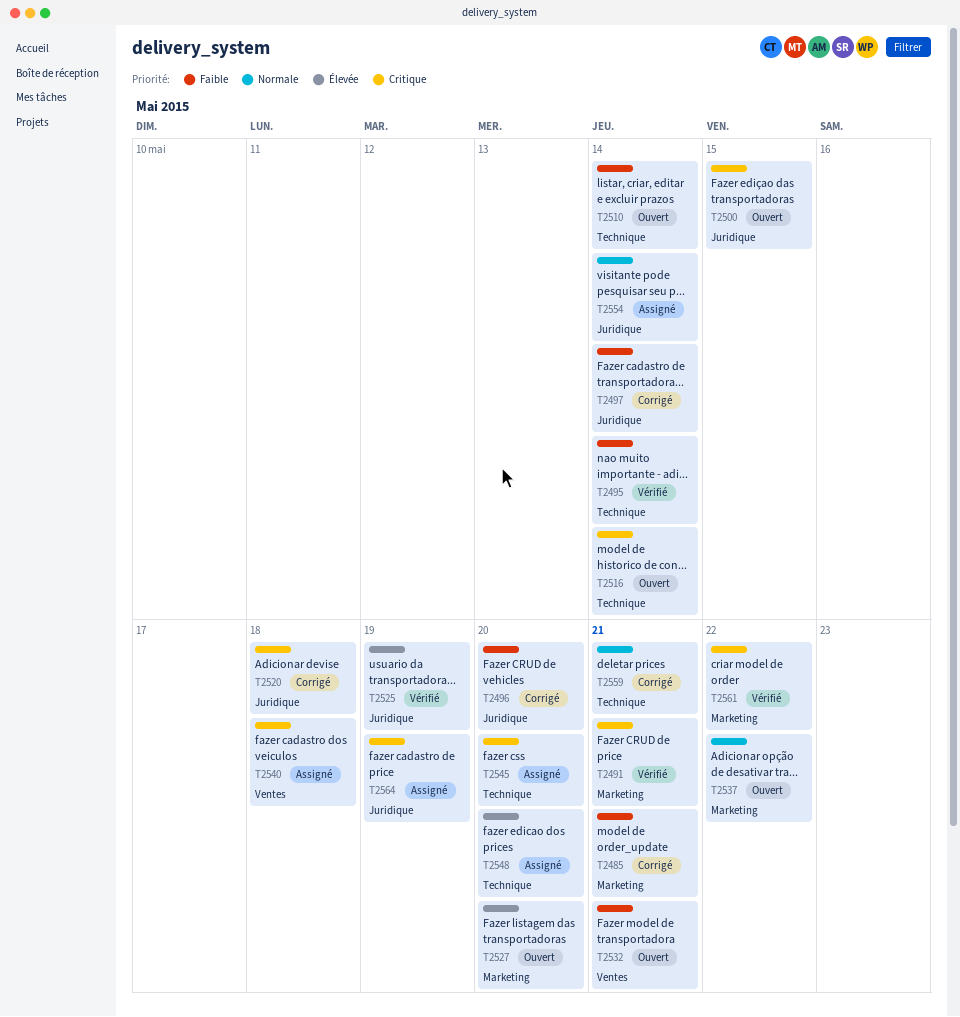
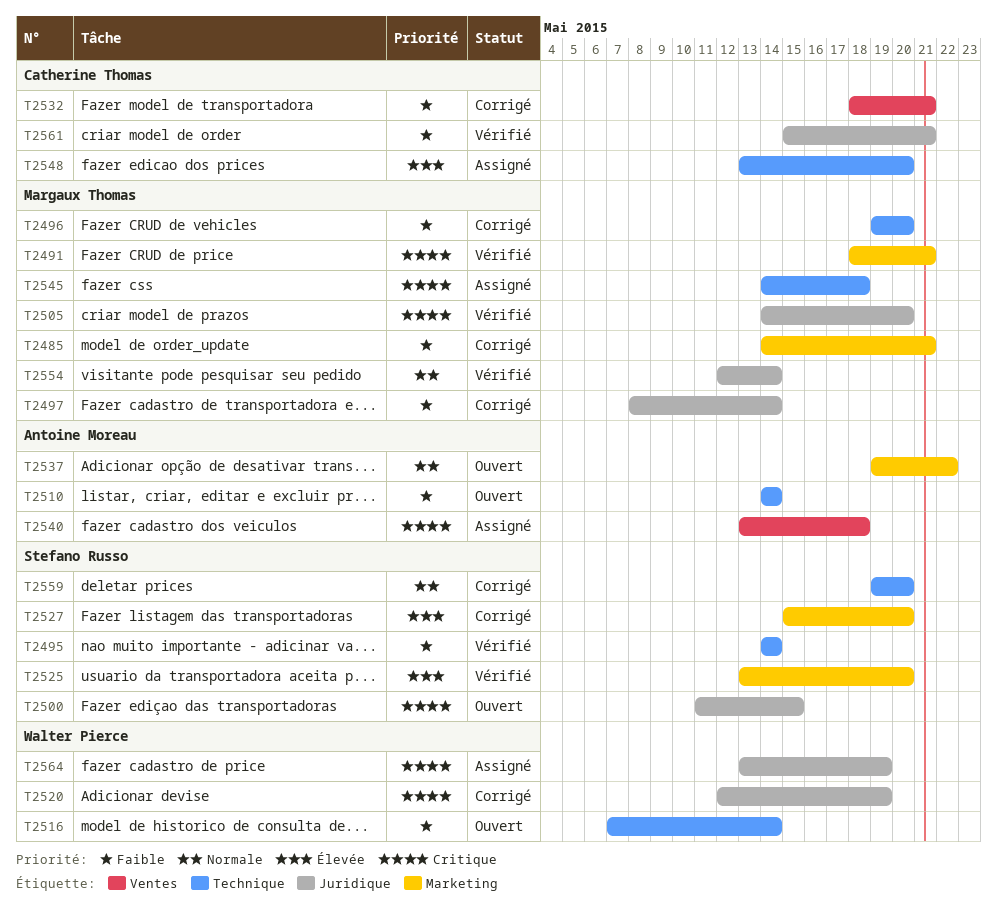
T2496, label: Juridique -> Technique
T2505: none -> present
T2516, priority: Critique -> Faible
T2520, due: May 18 -> May 19
T2525, label: Juridique -> Marketing
T2525, due: May 19 -> May 20
T2527, status: Ouvert -> Corrigé
T2532, status: Ouvert -> Corrigé
T2545, due: May 20 -> May 18
T2554, status: Assigné -> Vérifié
T2559, due: May 21 -> May 20
T2561, priority: Critique -> Faible
T2561, label: Marketing -> Juridique
T2561, due: May 22 -> May 21

